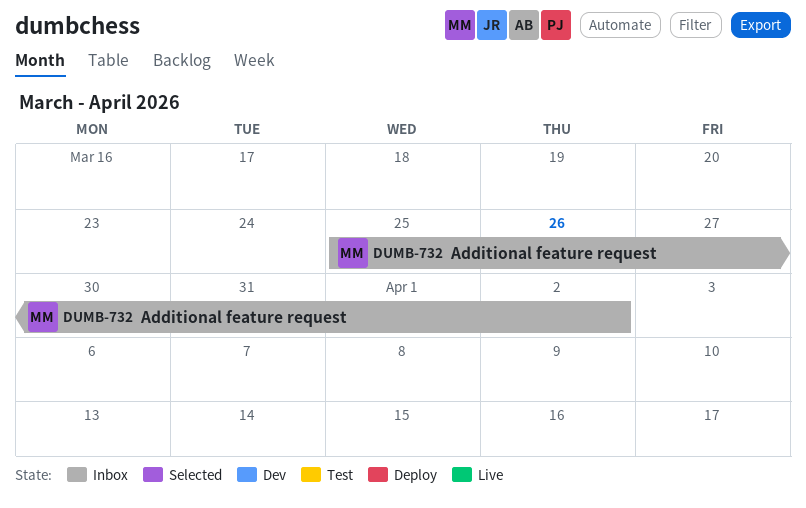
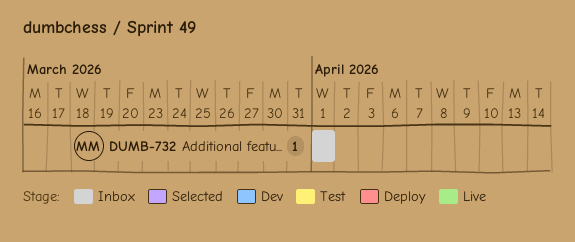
DUMB-732, start: Mar 25 -> Apr 1
DUMB-732, due: Apr 2 -> Apr 1

